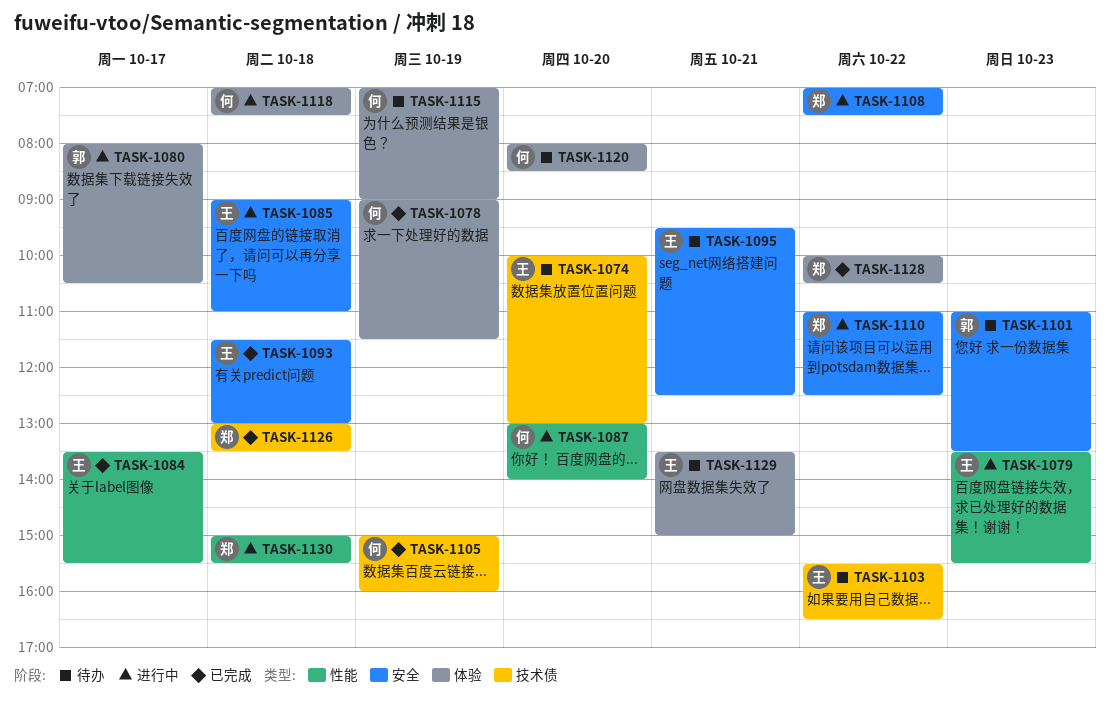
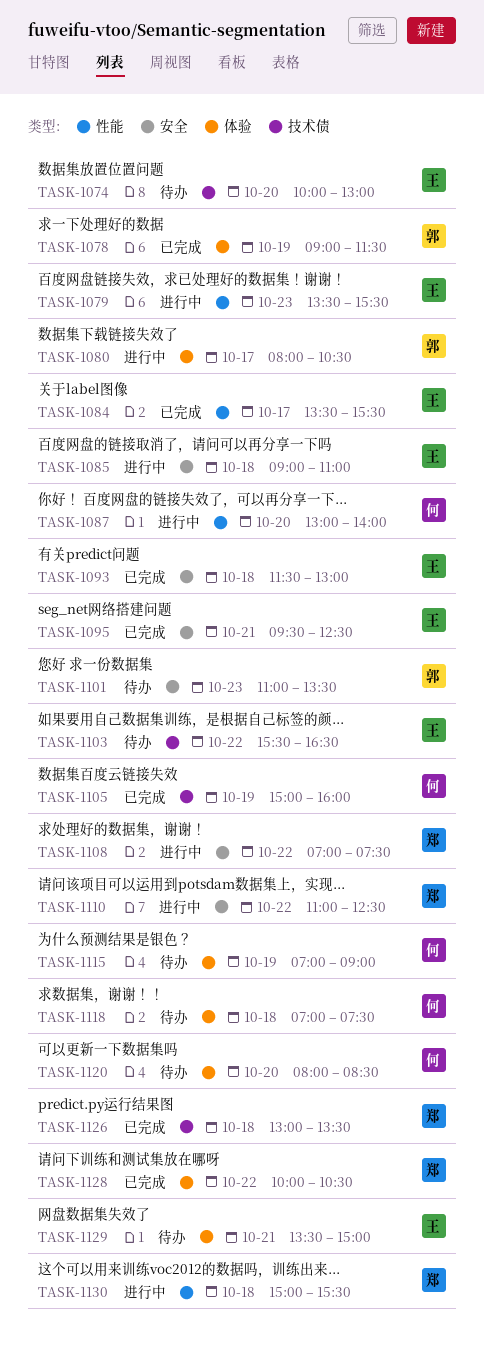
TASK-1078, owner: 何 -> 郭
TASK-1095, status: 待办 -> 已完成
TASK-1118, status: 进行中 -> 待办

